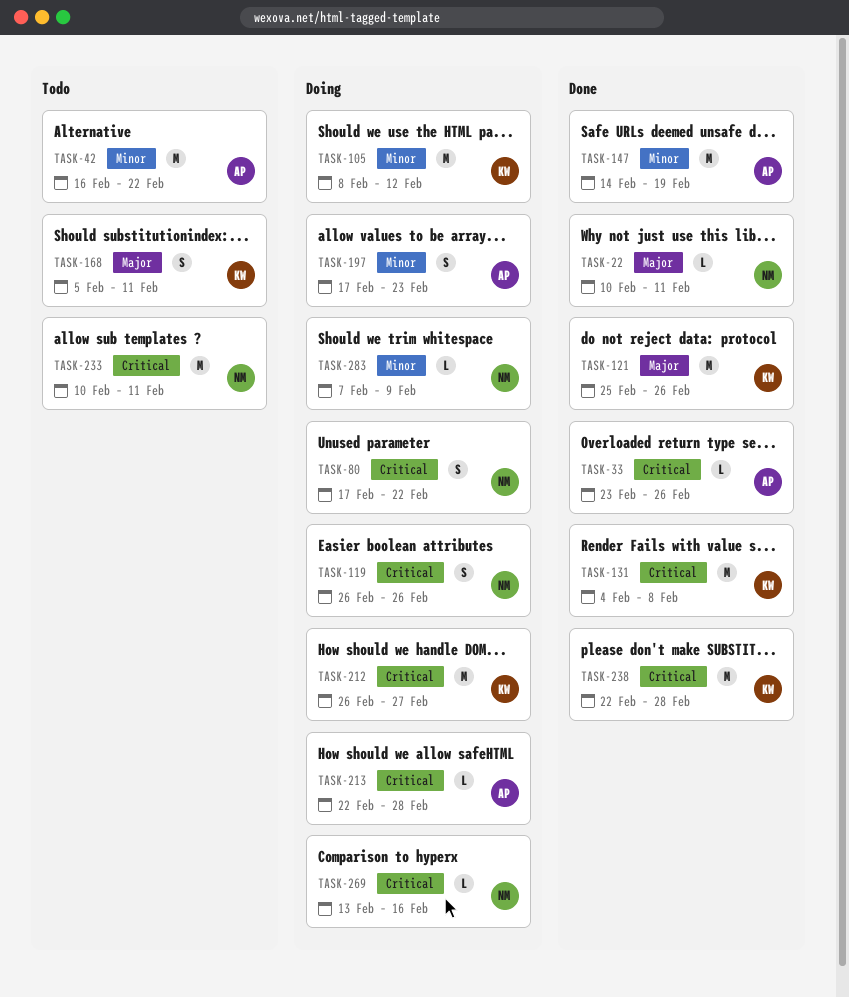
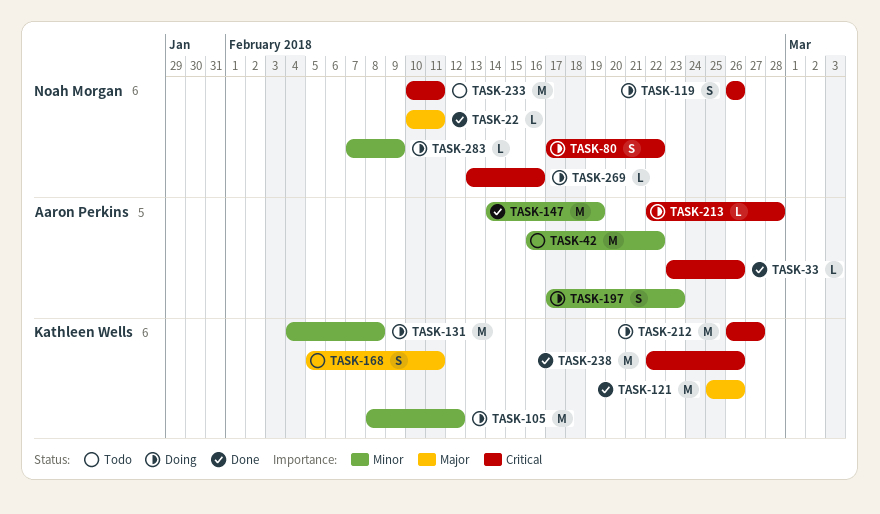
TASK-131, status: Done -> Doing
TASK-131, priority: Critical -> Minor
TASK-238, due: Feb 28 -> Feb 26

